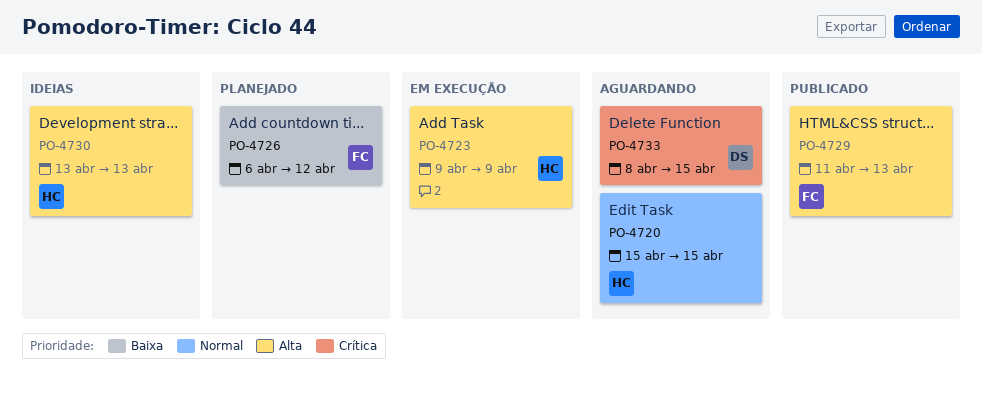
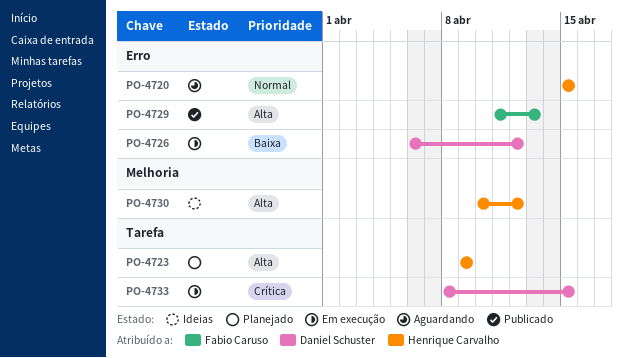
PO-4723, status: Em execução -> Planejado
PO-4726, status: Planejado -> Em execução
PO-4726, owner: Fabio Caruso -> Daniel Schuster
PO-4730, start: Apr 13 -> Apr 10
PO-4730, due: Apr 13 -> Apr 12
PO-4733, status: Aguardando -> Em execução

